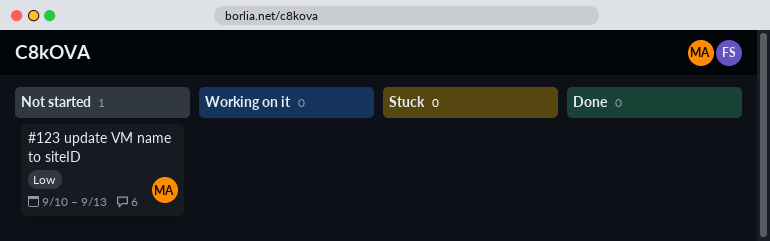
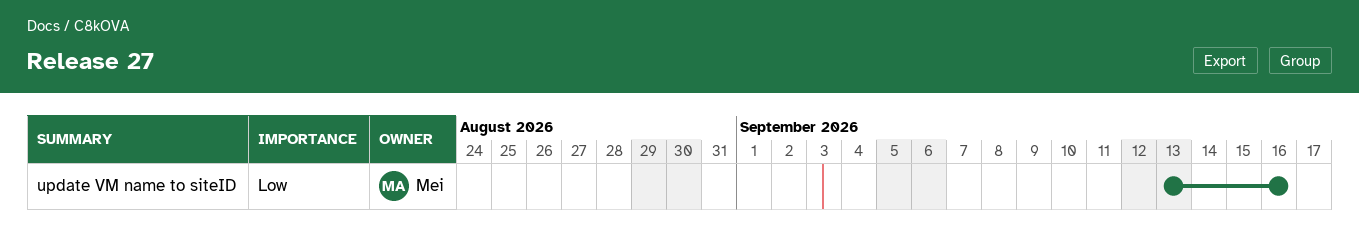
update VM name to siteID, start: Sep 10 -> Sep 13
update VM name to siteID, due: Sep 13 -> Sep 16

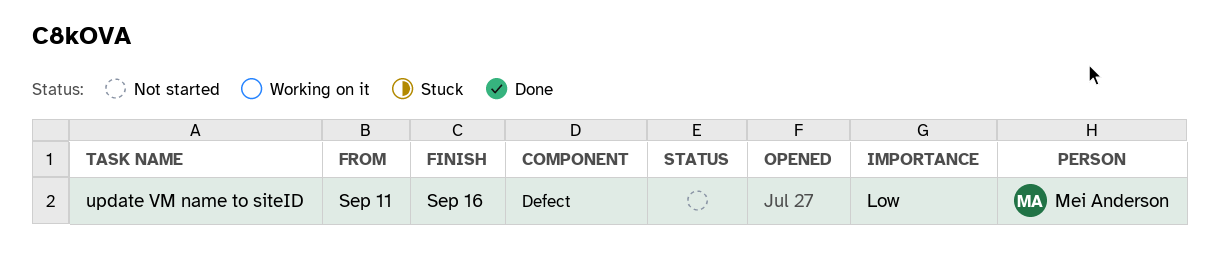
update VM name to siteID, start: Sep 13 -> Sep 11

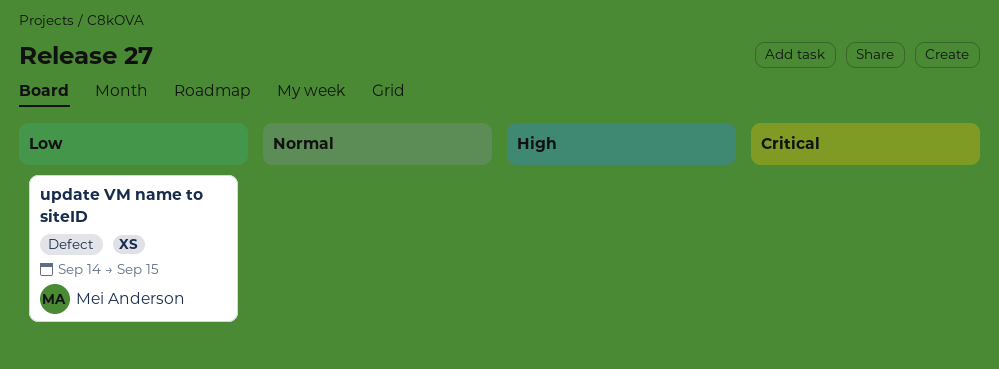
update VM name to siteID, start: Sep 11 -> Sep 14
update VM name to siteID, due: Sep 16 -> Sep 15

